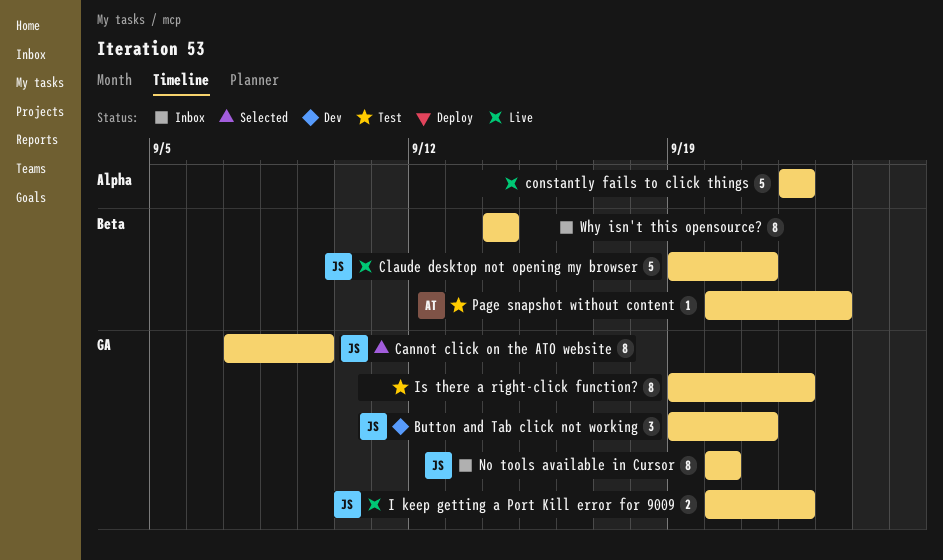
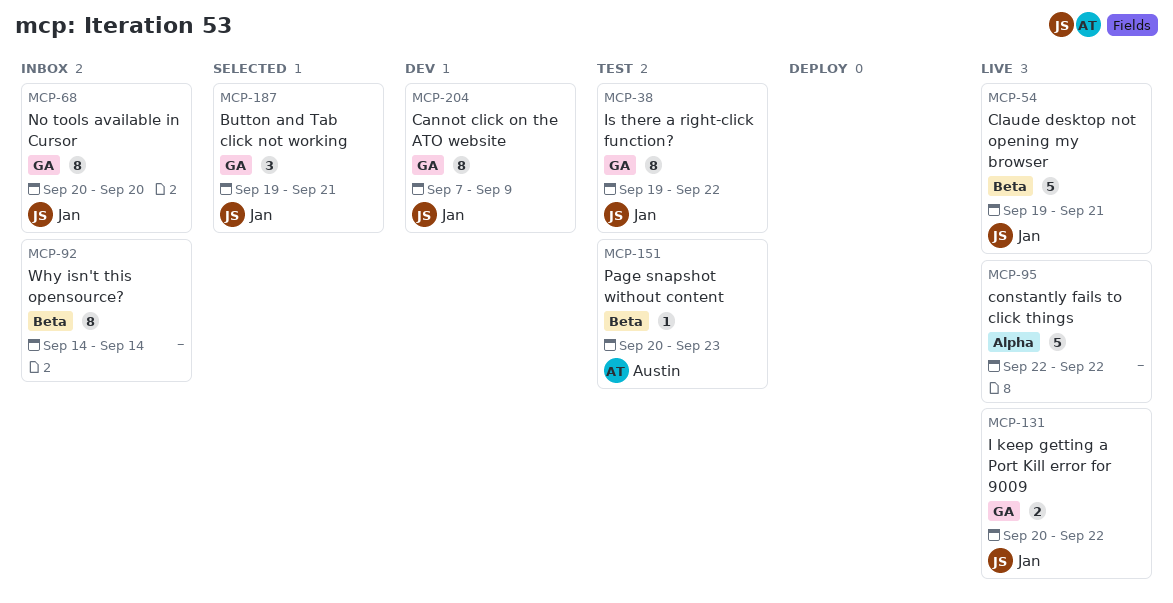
Button and Tab click not working, status: Dev -> Selected
Cannot click on the ATO website, status: Selected -> Dev
Is there a right-click function?, owner: none -> Jan

